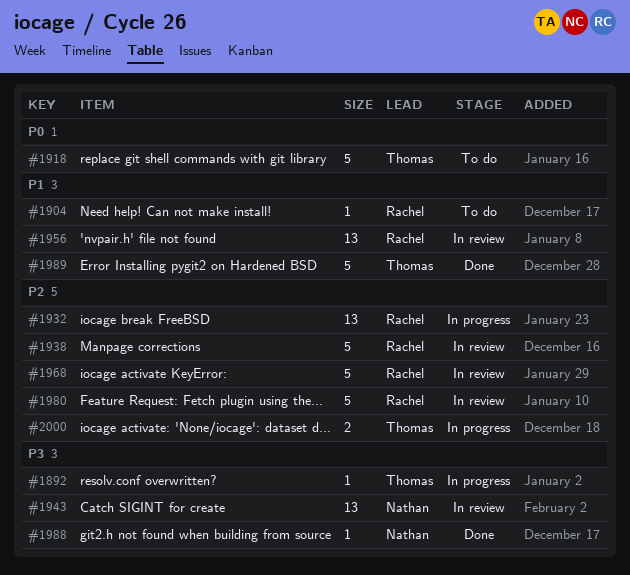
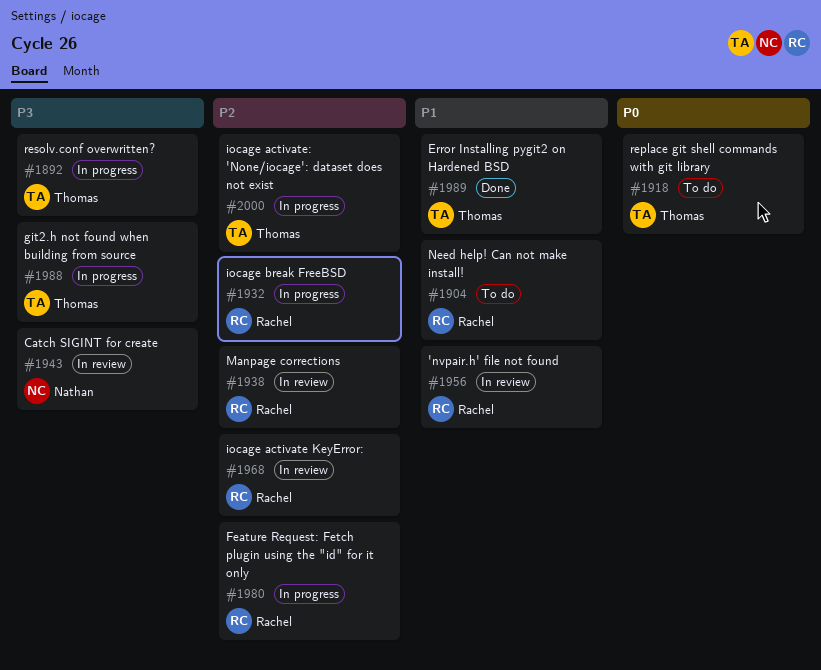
#1980, status: In review -> In progress
#1988, status: Done -> In progress
#1988, owner: Nathan -> Thomas

